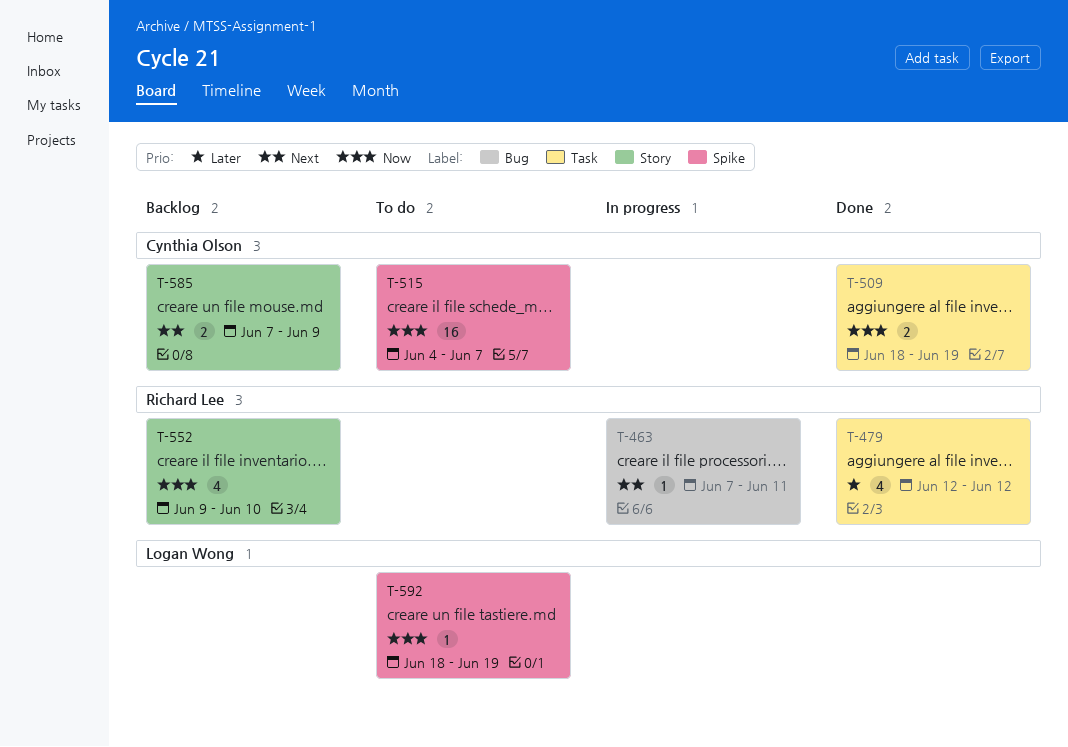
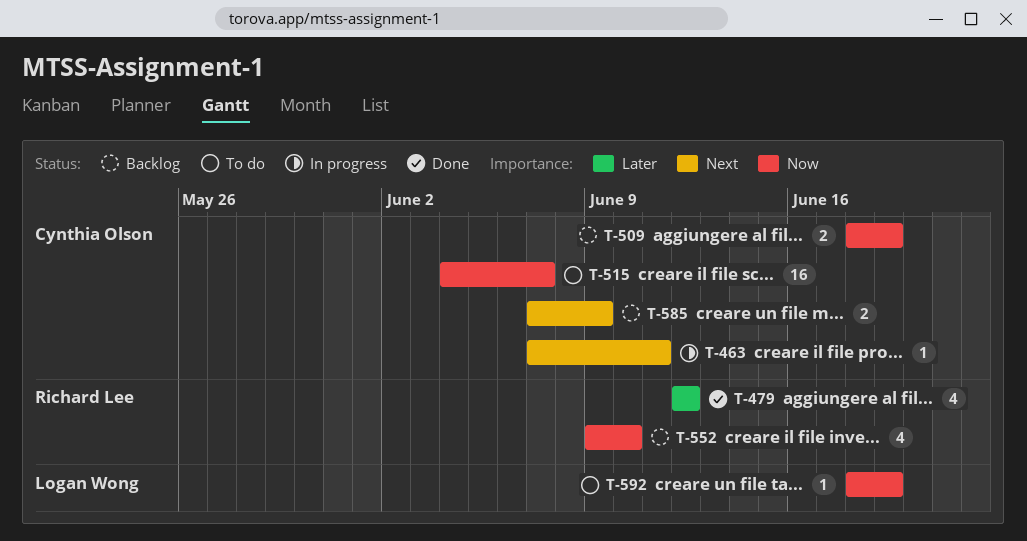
T-463, owner: Richard Lee -> Cynthia Olson
T-509, status: Done -> Backlog

